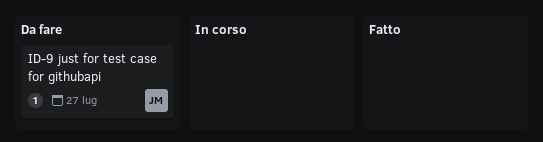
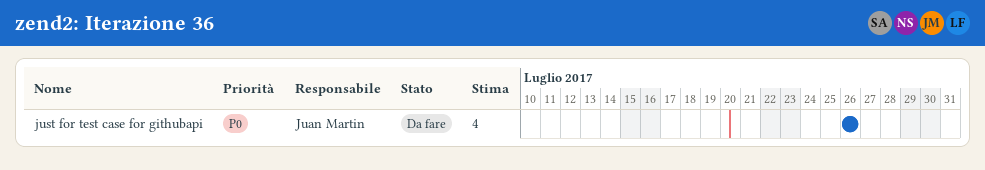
just for test case for githubapi, estimate: 1 -> 4
just for test case for githubapi, due: Jul 27 -> Jul 26

